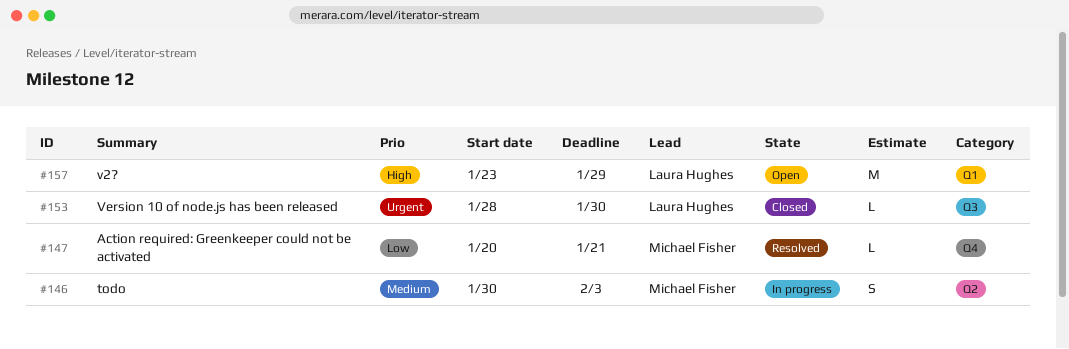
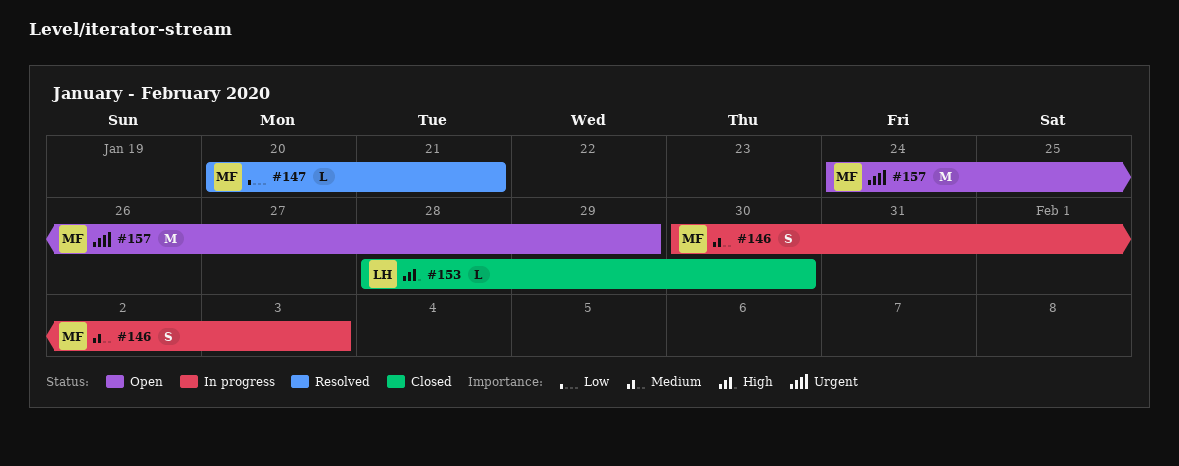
#153, priority: Urgent -> High
#157, owner: Laura Hughes -> Michael Fisher
#157, priority: High -> Urgent
#157, start: Jan 23 -> Jan 24

